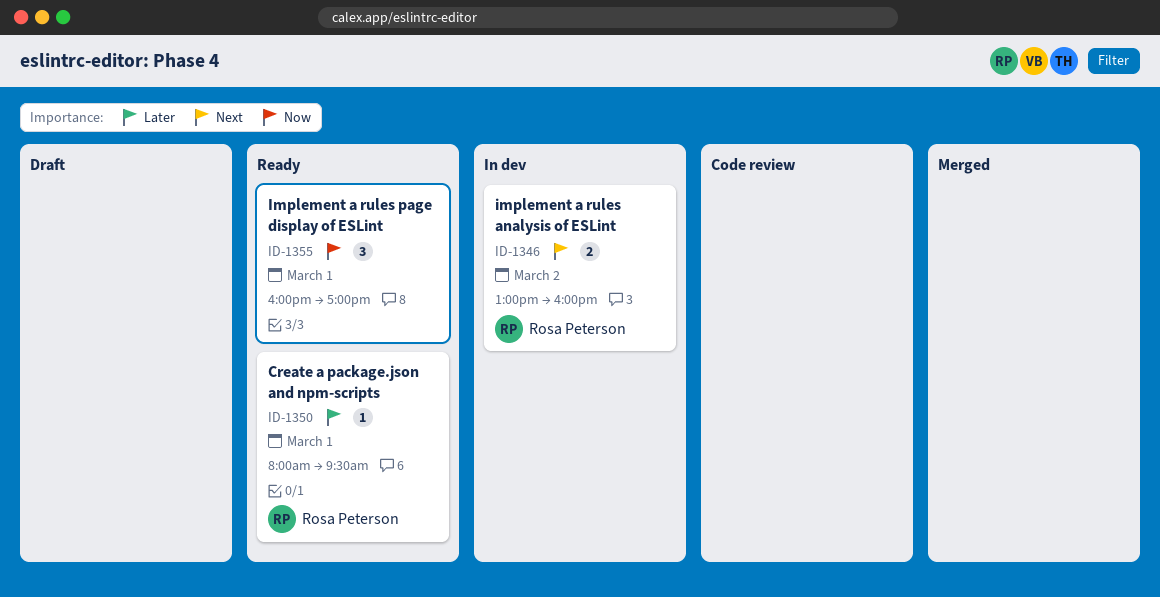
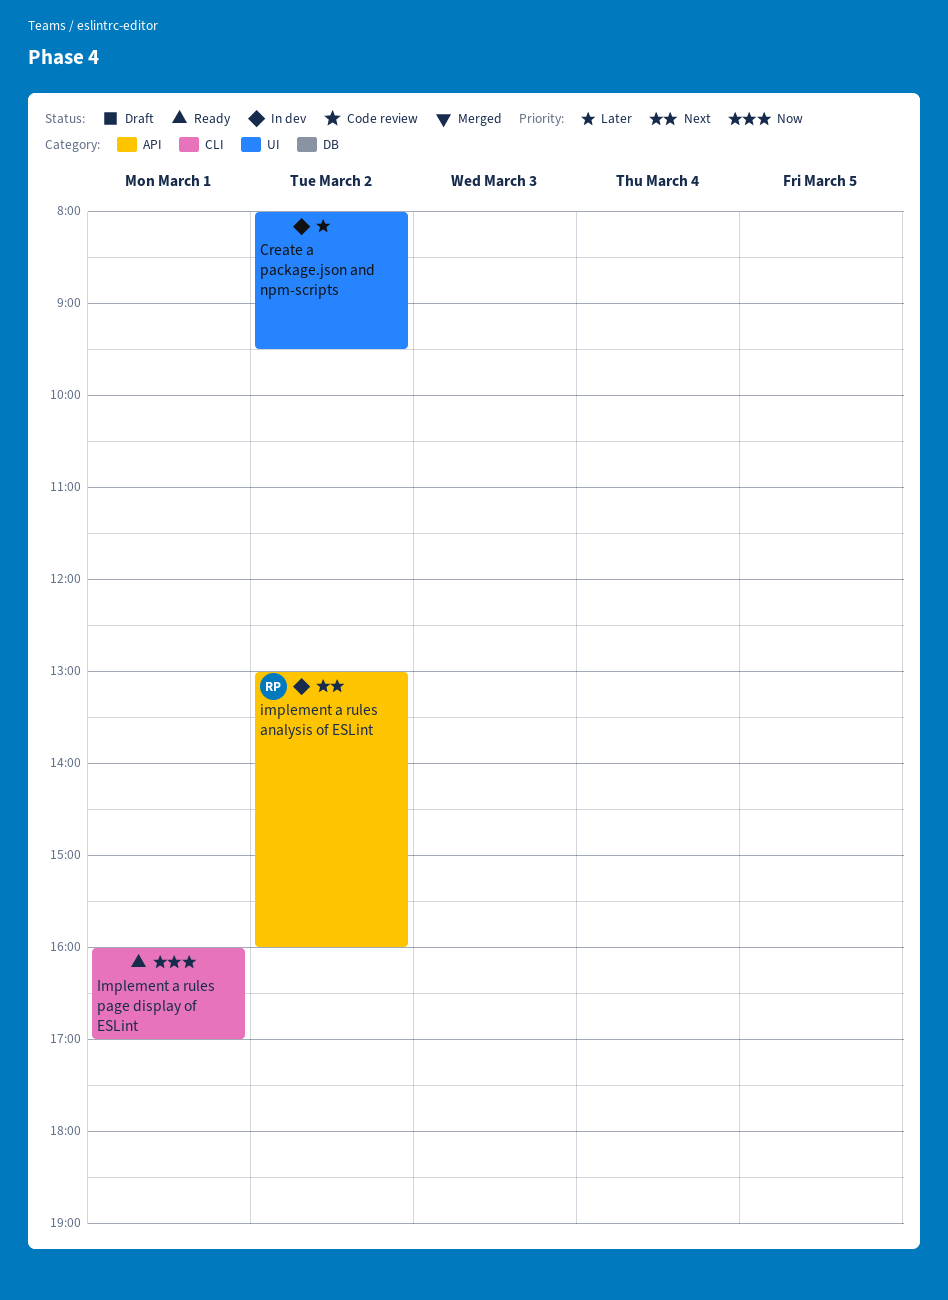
Create a package.json and npm-scripts, status: Ready -> In dev
Create a package.json and npm-scripts, owner: Rosa Peterson -> none
Create a package.json and npm-scripts, day: Mar 1 -> Mar 2

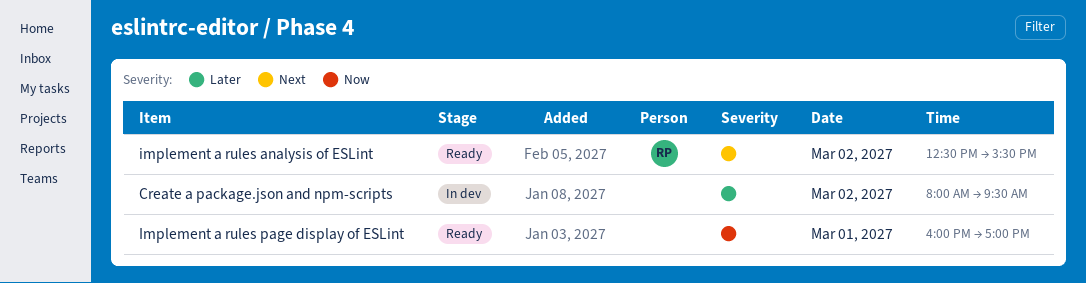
implement a rules analysis of ESLint, status: In dev -> Ready
implement a rules analysis of ESLint, begins: 13:00 -> 12:30
implement a rules analysis of ESLint, ends: 16:00 -> 15:30

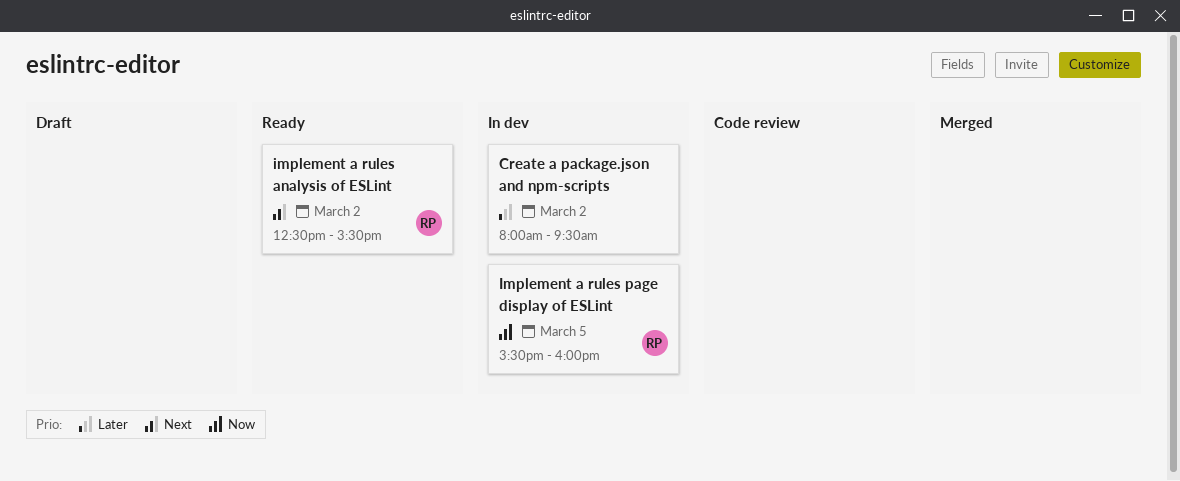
Implement a rules page display of ESLint, status: Ready -> In dev
Implement a rules page display of ESLint, owner: none -> RP
Implement a rules page display of ESLint, day: Mar 1 -> Mar 5
Implement a rules page display of ESLint, begins: 16:00 -> 15:30
Implement a rules page display of ESLint, ends: 17:00 -> 16:00

